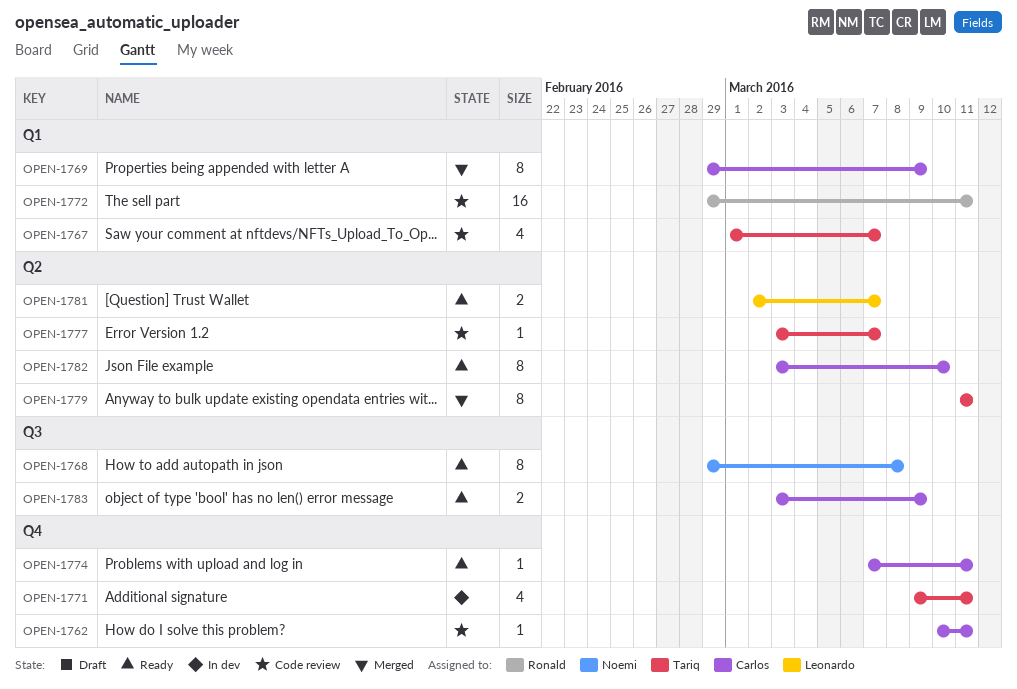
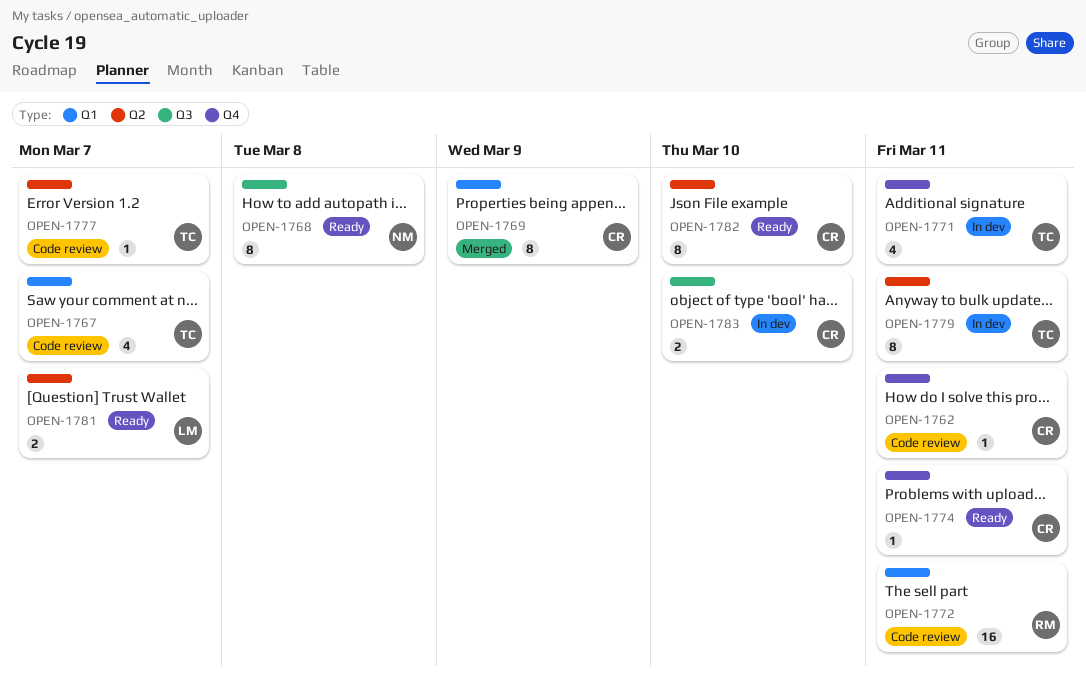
OPEN-1779, status: Merged -> In dev
OPEN-1783, status: Ready -> In dev
OPEN-1783, due: Mar 9 -> Mar 10

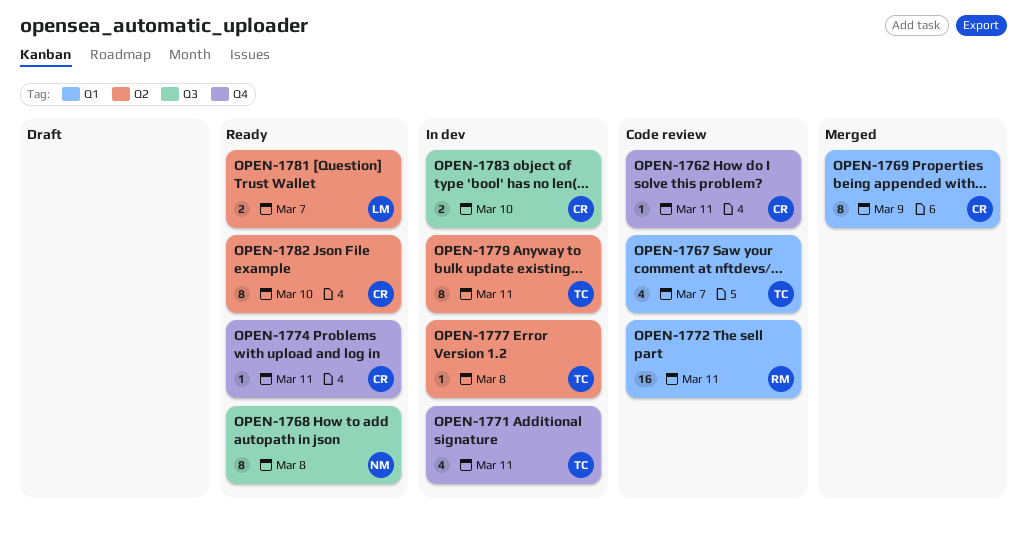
OPEN-1777, status: Code review -> In dev
OPEN-1777, due: Mar 7 -> Mar 8

